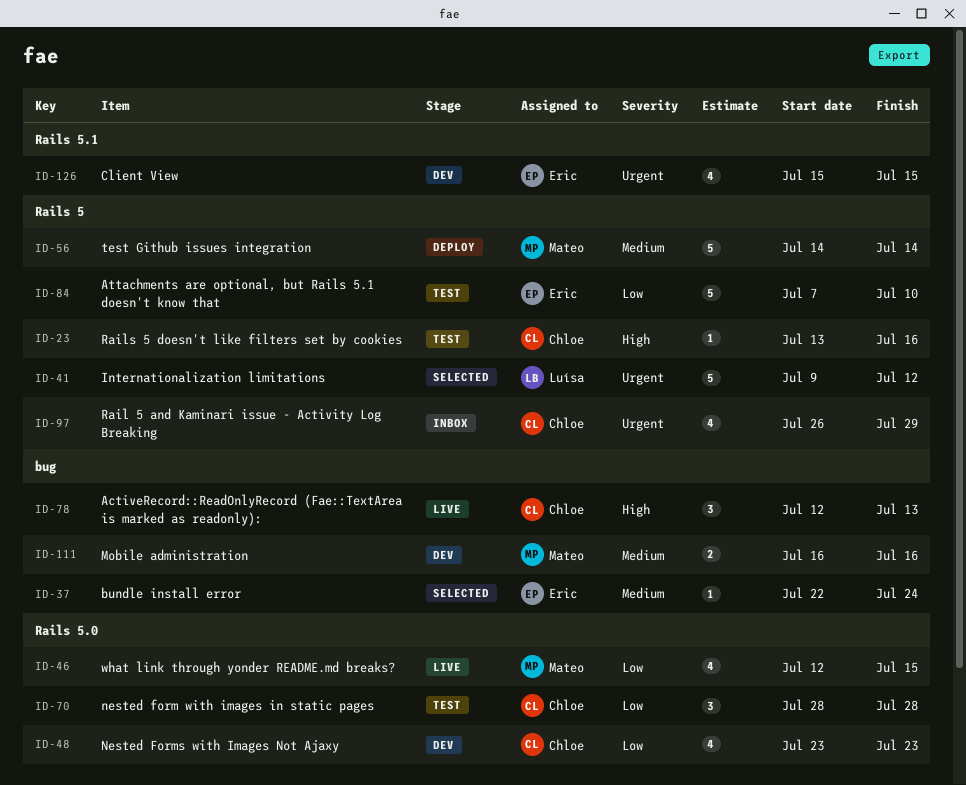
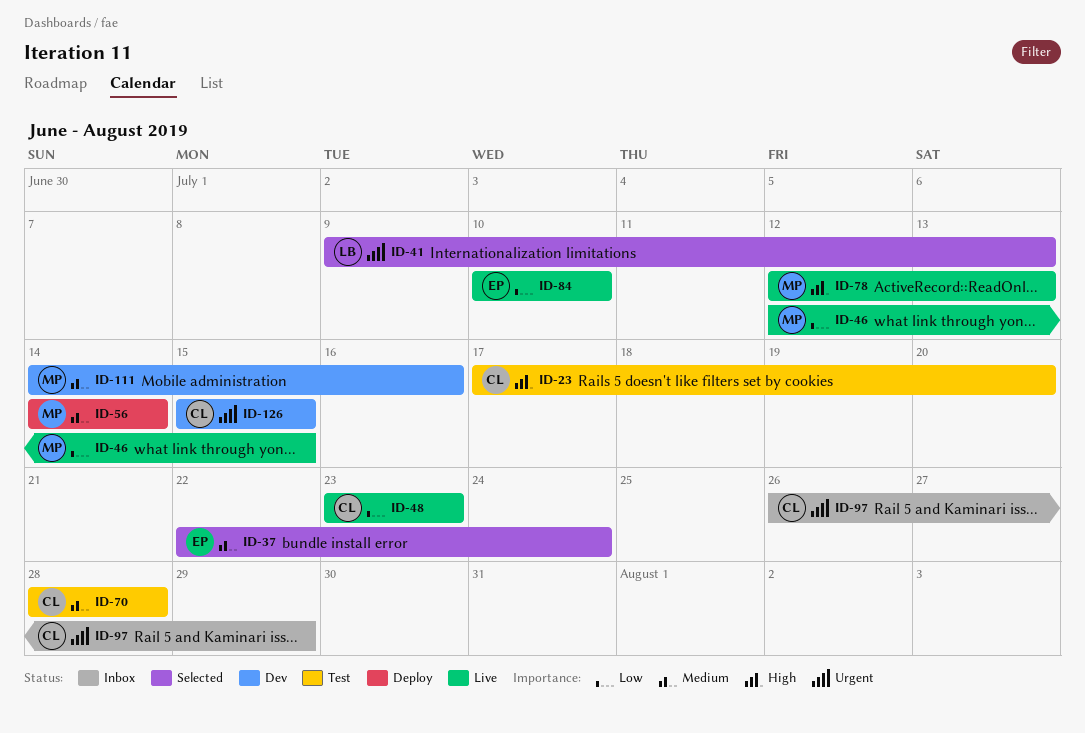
ID-23, start: Jul 13 -> Jul 17
ID-23, due: Jul 16 -> Jul 20
ID-41, due: Jul 12 -> Jul 13
ID-48, status: Dev -> Live
ID-70, priority: Low -> Medium
ID-78, owner: Chloe -> Mateo
ID-84, status: Test -> Live
ID-84, start: Jul 7 -> Jul 10
ID-111, start: Jul 16 -> Jul 14
ID-126, owner: Eric -> Chloe

